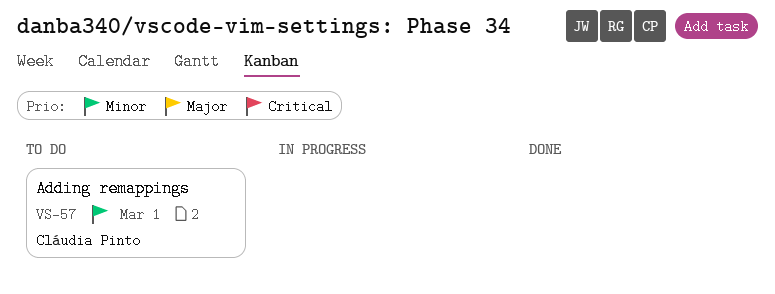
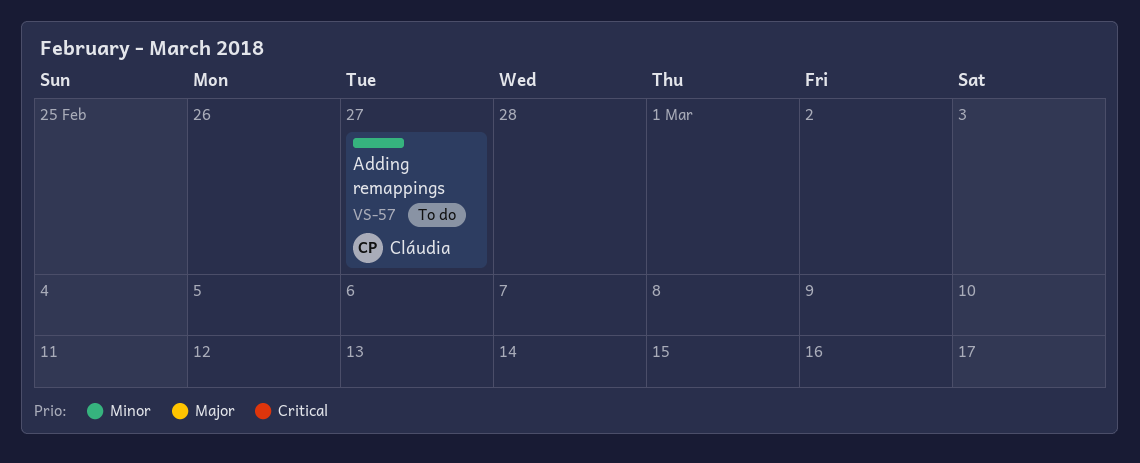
VS-57, due: Mar 1 -> Feb 27

